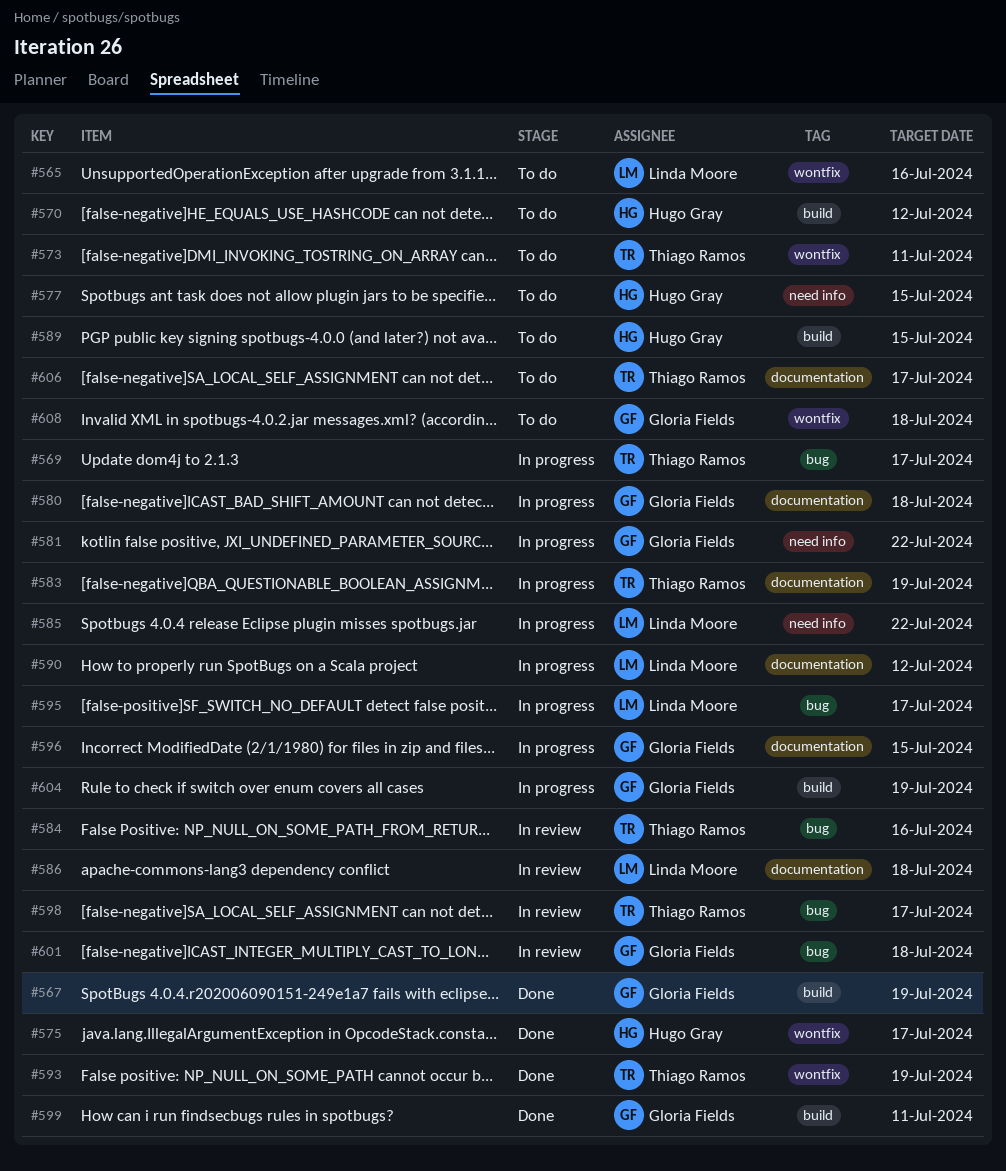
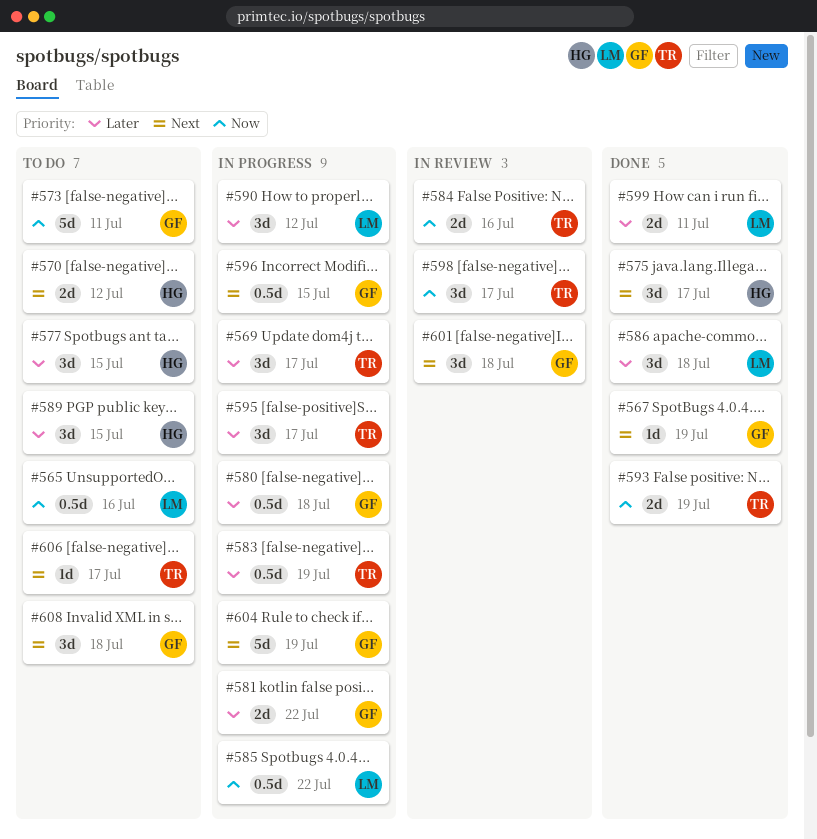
#573, owner: Thiago Ramos -> Gloria Fields
#586, status: In review -> Done
#595, owner: Linda Moore -> Thiago Ramos
#599, owner: Gloria Fields -> Linda Moore

